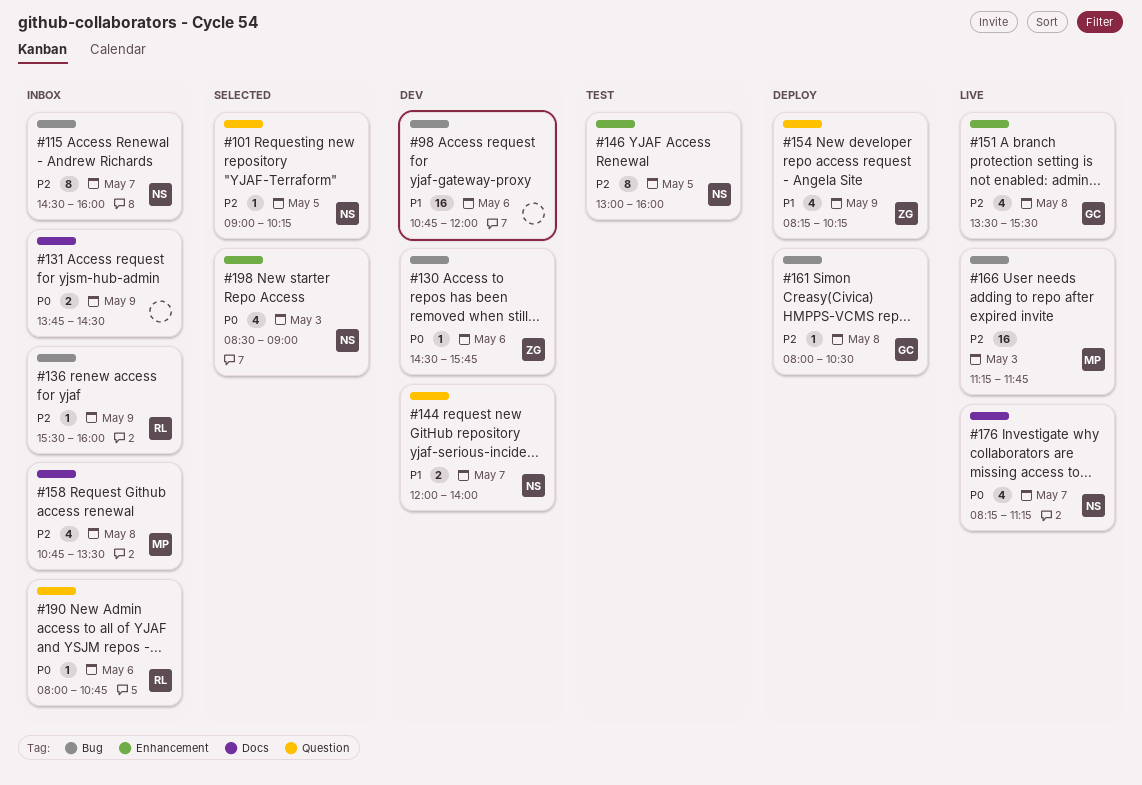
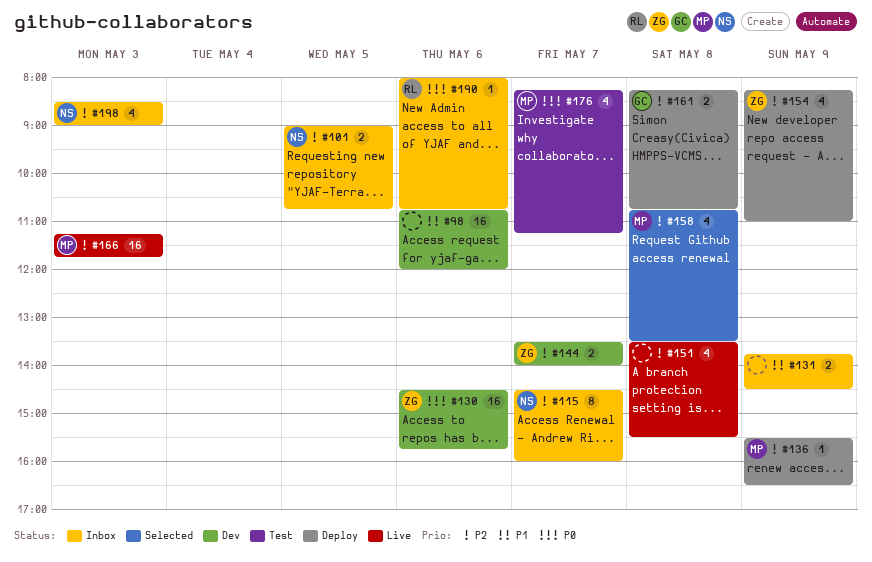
#101, status: Selected -> Inbox
#101, estimate: 1 -> 2
#101, ends: 10:15 -> 10:45
#130, estimate: 1 -> 16
#131, priority: P0 -> P1
#136, status: Inbox -> Deploy
#136, owner: RL -> MP
#136, ends: 16:00 -> 16:30
#144, owner: NS -> ZG
#144, priority: P1 -> P2
#144, begins: 12:00 -> 13:30
#146: present -> none
#151, owner: GC -> none
#154, priority: P1 -> P2
#154, ends: 10:15 -> 11:00
#158, status: Inbox -> Selected
#161, estimate: 1 -> 2
#161, begins: 08:00 -> 08:15
#161, ends: 10:30 -> 10:45
#176, status: Live -> Test
#176, owner: NS -> MP
#198, status: Selected -> Inbox
#198, priority: P0 -> P2

